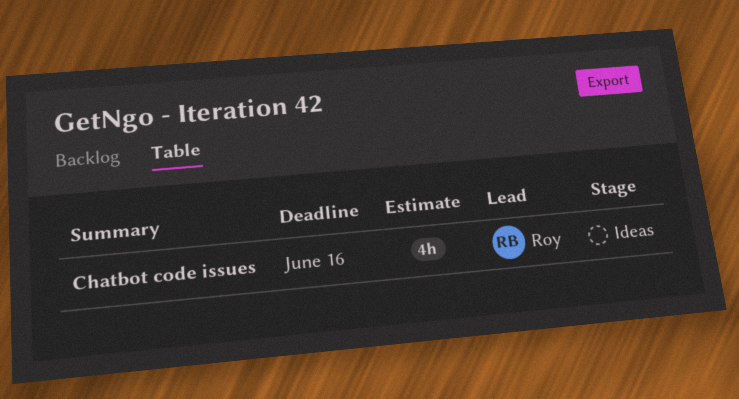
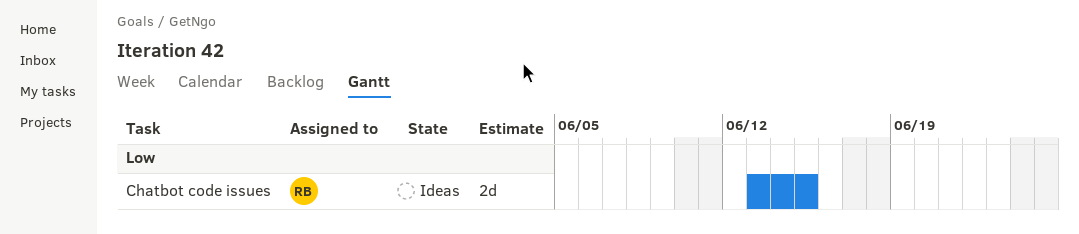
Chatbot code issues, estimate: 4h -> 2d
Chatbot code issues, due: Jun 16 -> Jun 15

